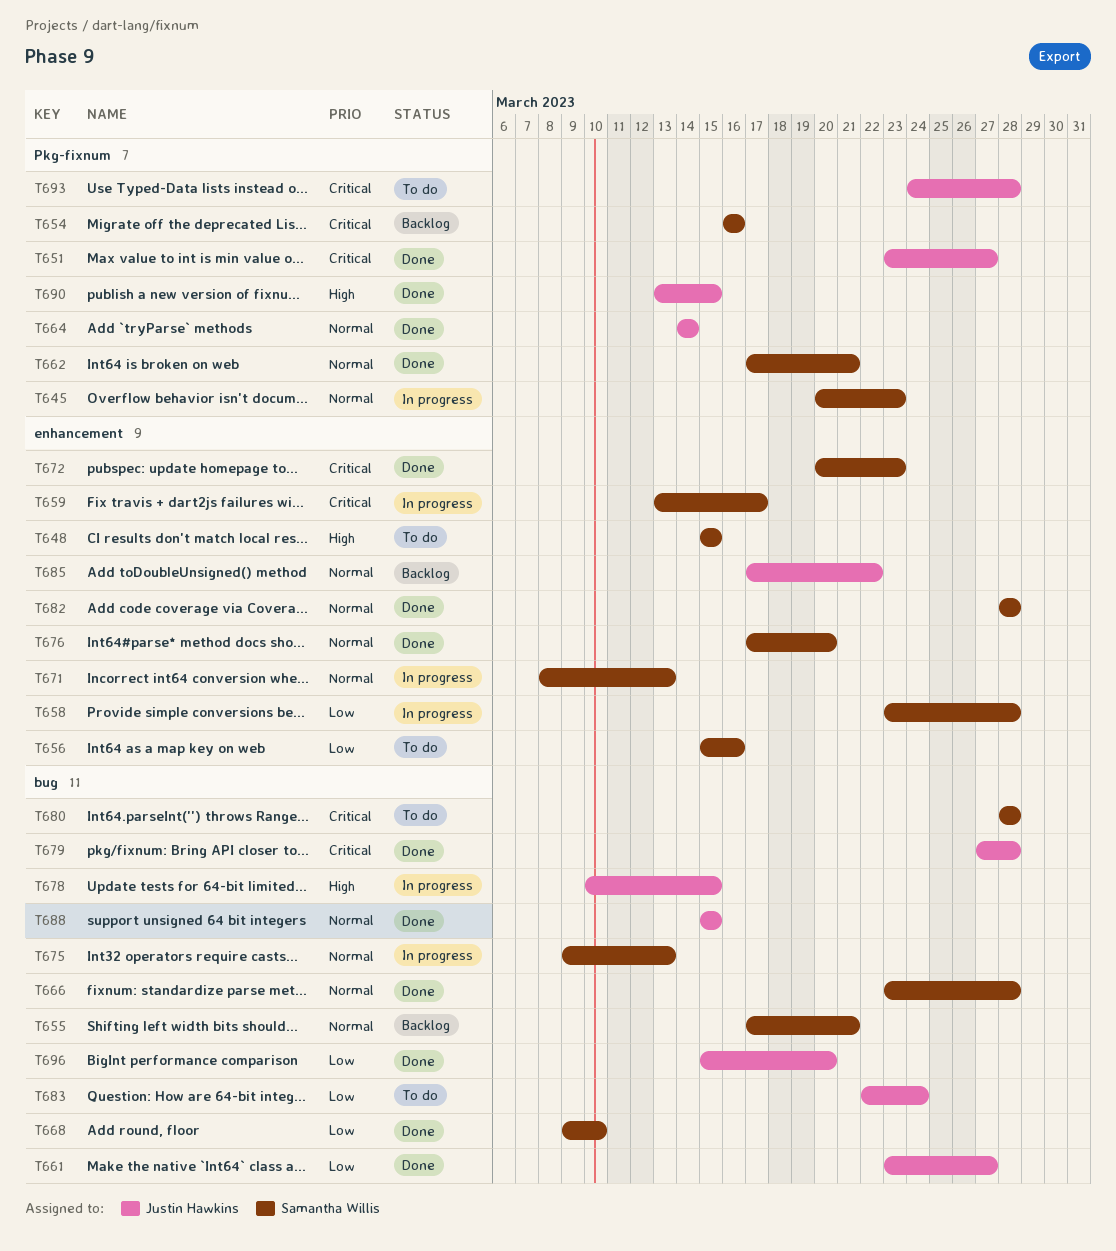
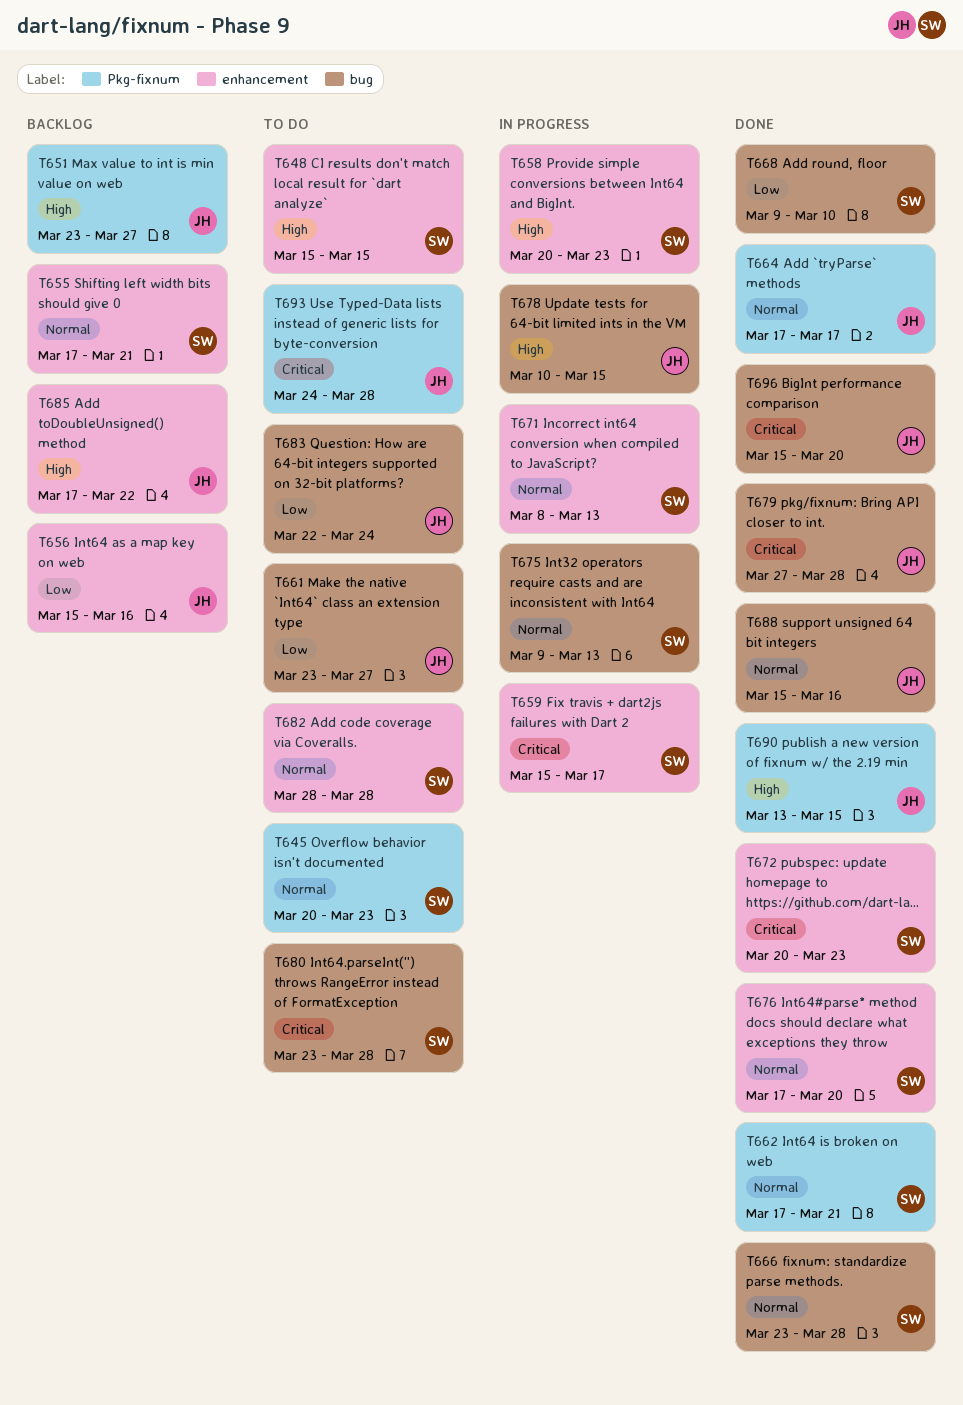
T645, status: In progress -> To do
T651, status: Done -> Backlog
T651, priority: Critical -> High
T654: present -> none
T655, label: bug -> enhancement
T656, status: To do -> Backlog
T656, owner: Samantha Willis -> Justin Hawkins
T658, priority: Low -> High
T658, start: Mar 23 -> Mar 20
T658, due: Mar 28 -> Mar 23
T659, start: Mar 13 -> Mar 15
T661, status: Done -> To do
T664, start: Mar 14 -> Mar 17
T664, due: Mar 14 -> Mar 17
T680, start: Mar 28 -> Mar 23
T682, status: Done -> To do
T685, priority: Normal -> High
T688, due: Mar 15 -> Mar 16
T696, priority: Low -> Critical

